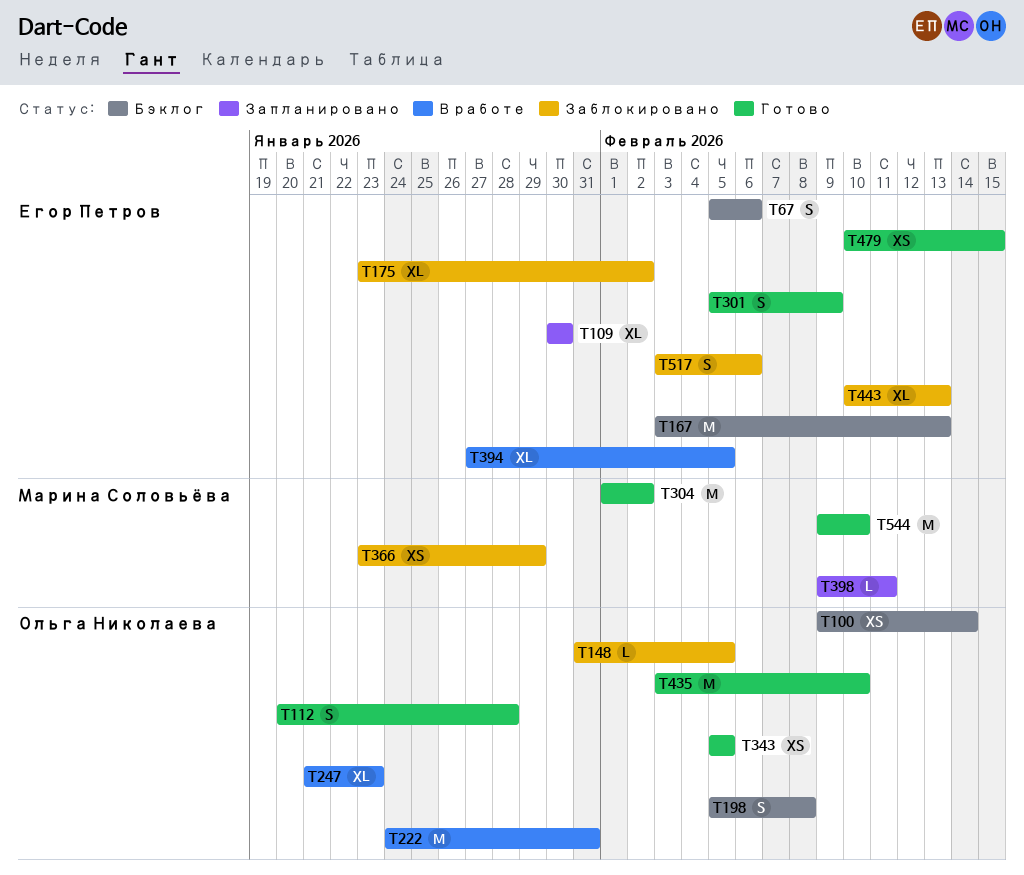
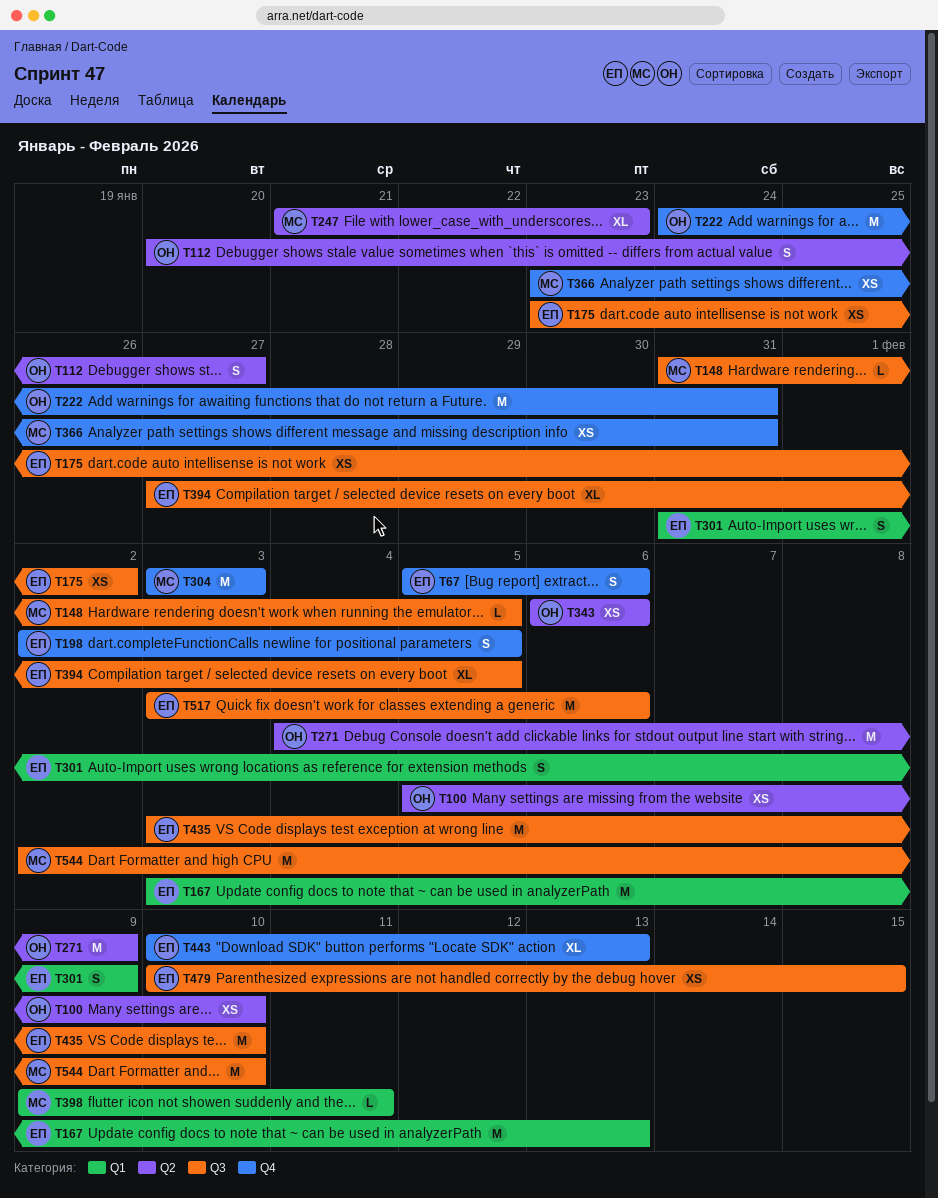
T100, start: Feb 9 -> Feb 5
T100, due: Feb 14 -> Feb 10
T109: present -> none
T112, due: Jan 28 -> Jan 27
T148, owner: Ольга Николаева -> Марина Соловьёва
T175, estimate: XL -> XS
T198, owner: Ольга Николаева -> Егор Петров
T198, start: Feb 5 -> Feb 2
T198, due: Feb 8 -> Feb 5
T247, owner: Ольга Николаева -> Марина Соловьёва
T271: none -> present
T301, start: Feb 5 -> Jan 31
T304, start: Feb 1 -> Feb 3
T304, due: Feb 2 -> Feb 3
T343, start: Feb 5 -> Feb 6
T343, due: Feb 5 -> Feb 6
T366, due: Jan 29 -> Jan 31
T435, owner: Ольга Николаева -> Егор Петров
T517, estimate: S -> M
T544, start: Feb 9 -> Feb 2

